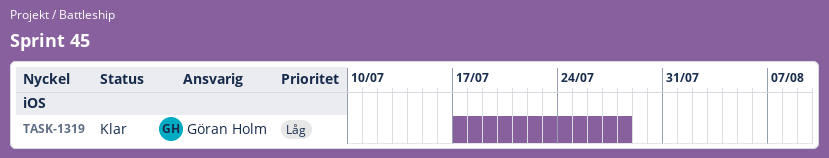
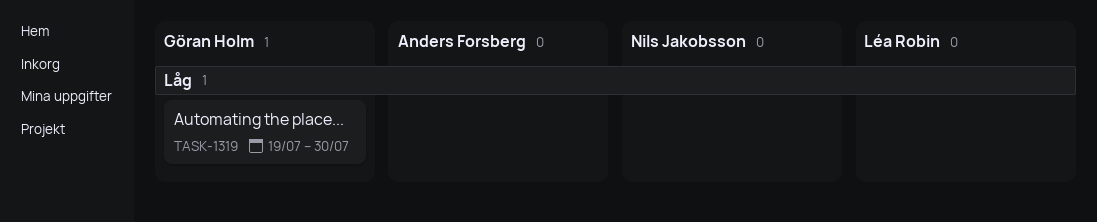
TASK-1319, start: Jul 17 -> Jul 19
TASK-1319, due: Jul 28 -> Jul 30

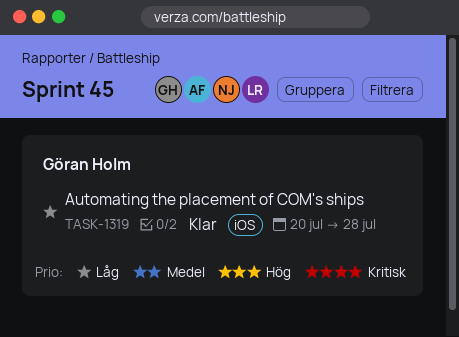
TASK-1319, start: Jul 19 -> Jul 20
TASK-1319, due: Jul 30 -> Jul 28

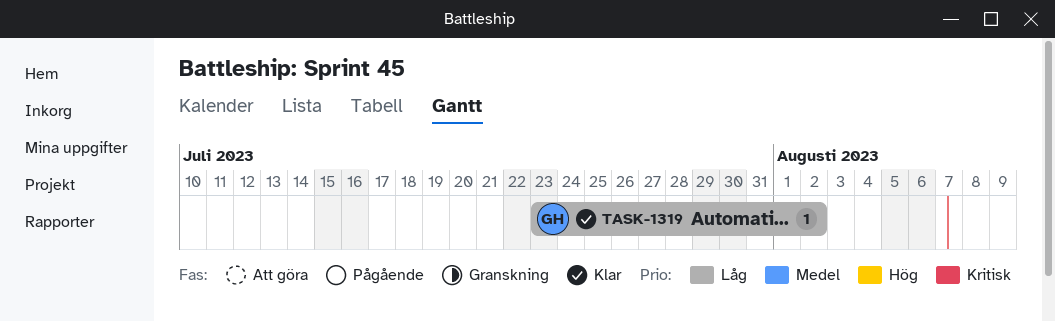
TASK-1319, start: Jul 20 -> Jul 23
TASK-1319, due: Jul 28 -> Aug 2

